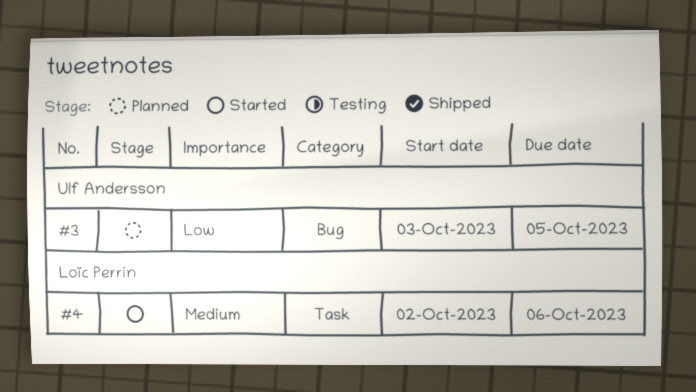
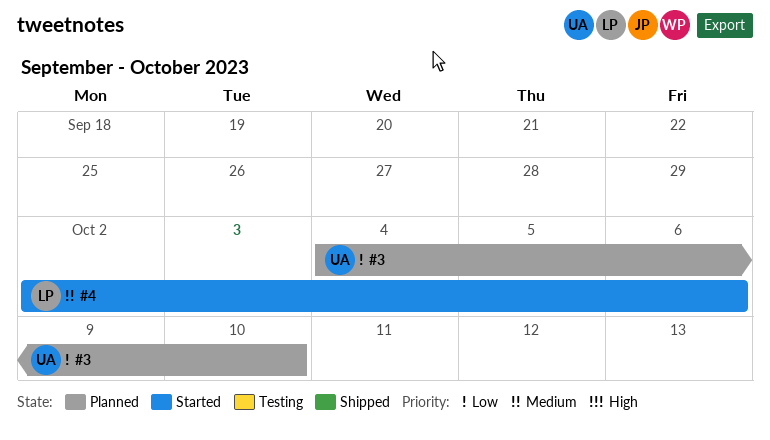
#3, start: Oct 3 -> Oct 4
#3, due: Oct 5 -> Oct 10

